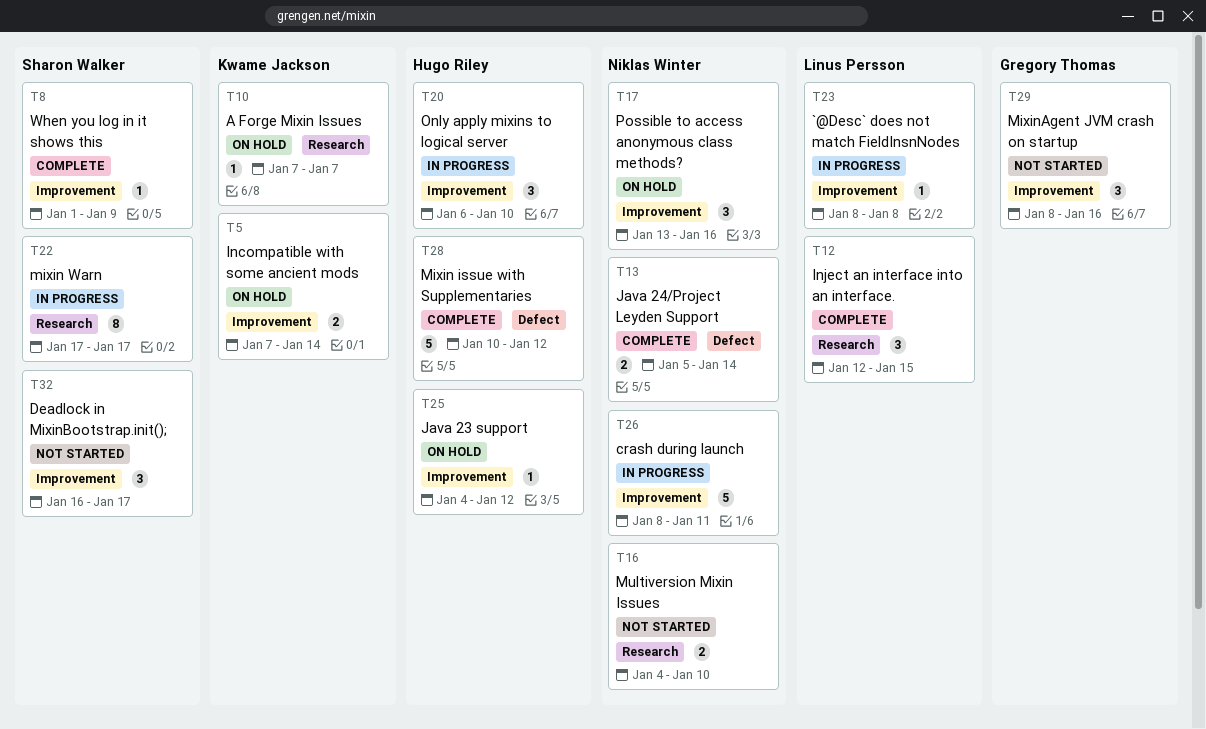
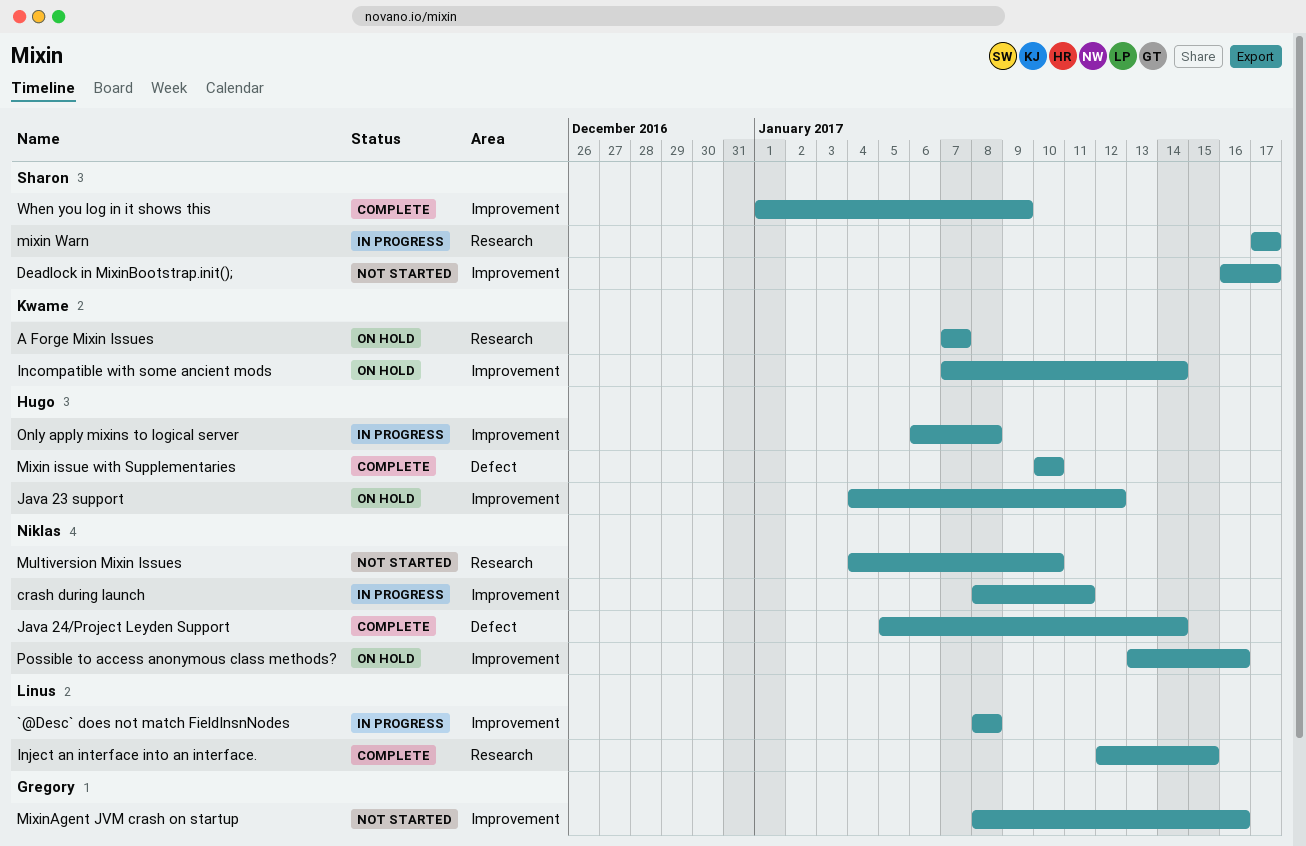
Mixin issue with Supplementaries, due: Jan 12 -> Jan 10
Only apply mixins to logical server, due: Jan 10 -> Jan 8

